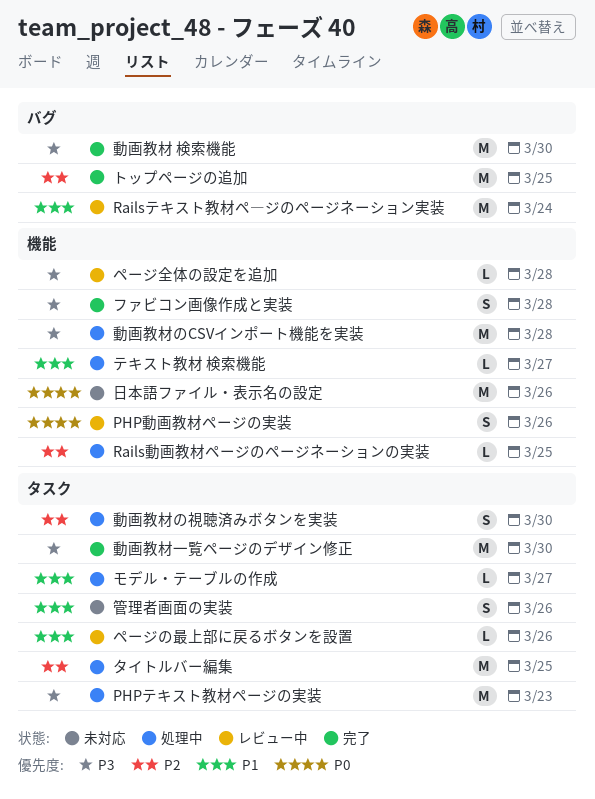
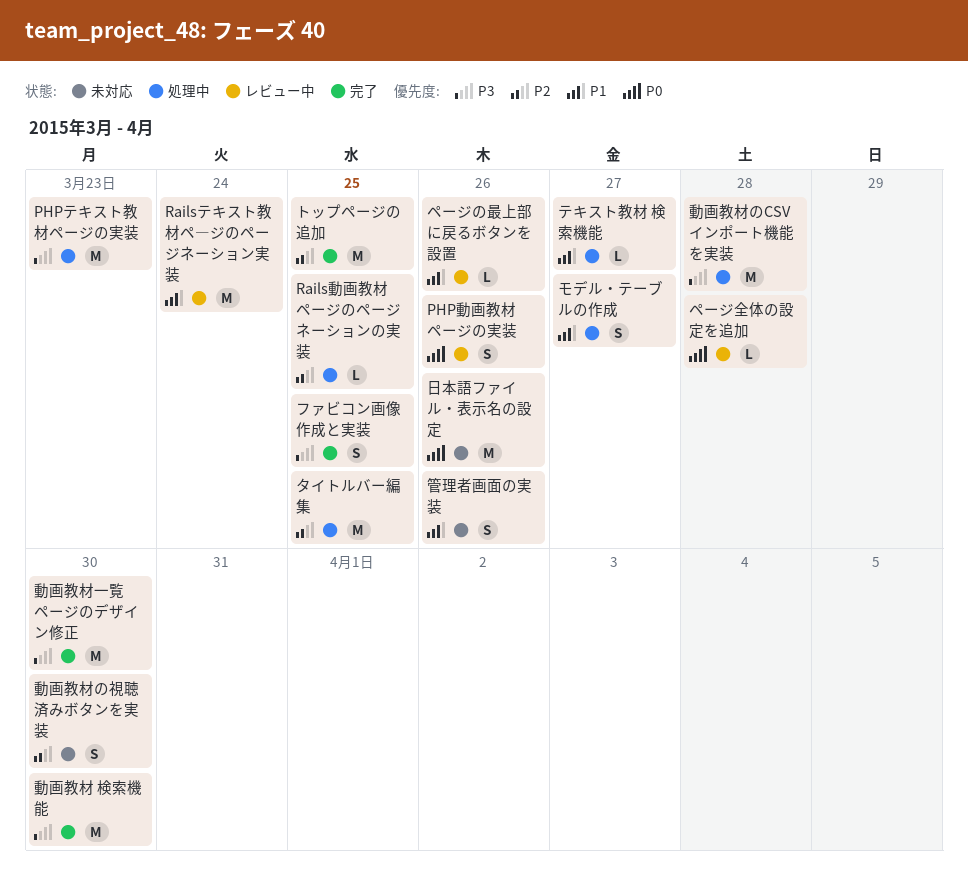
ファビコン画像作成と実装, due: Mar 28 -> Mar 25
ページ全体の設定を追加, priority: P3 -> P0
モデル・テーブルの作成, estimate: L -> S
動画教材の視聴済みボタンを実装, status: 処理中 -> 未対応

